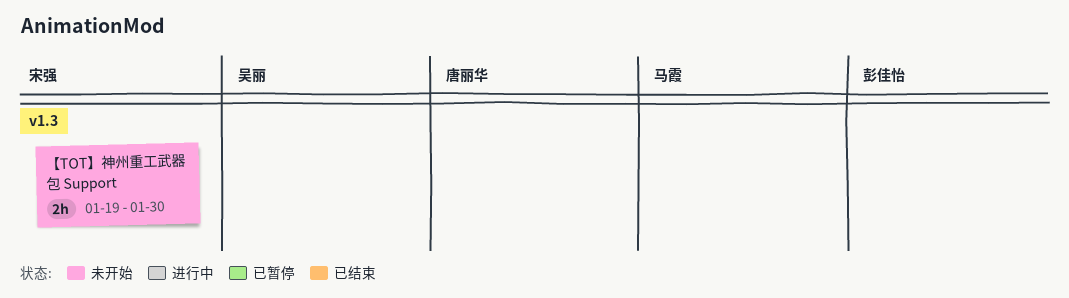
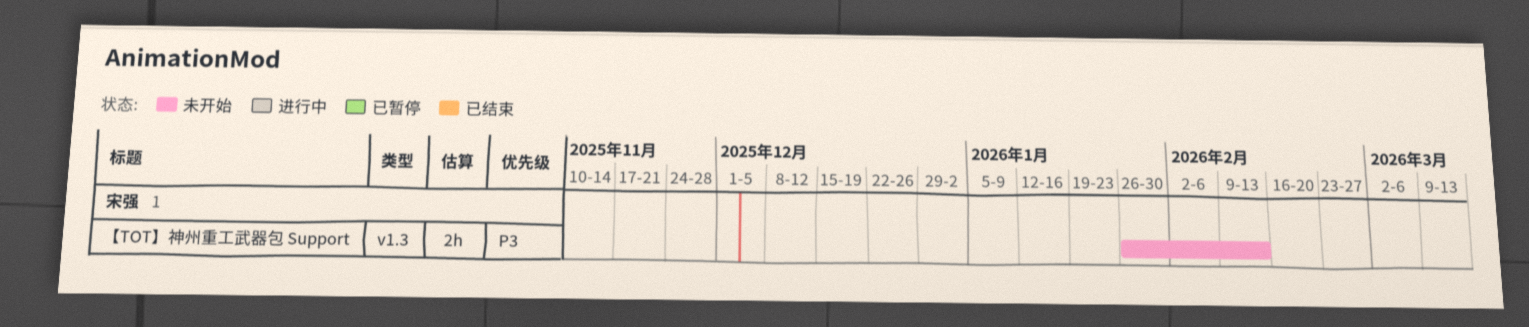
【TOT】神州重工武器包 Support, start: Jan 19 -> Jan 26
【TOT】神州重工武器包 Support, due: Jan 30 -> Feb 13

